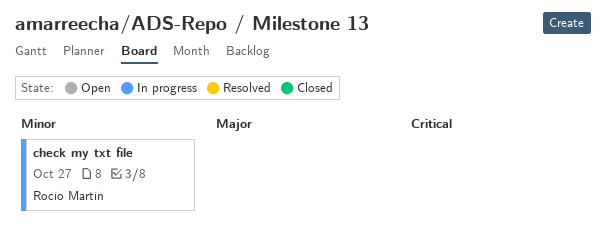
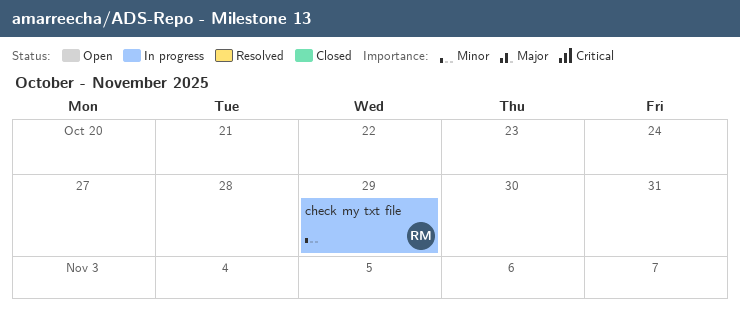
check my txt file, due: Oct 27 -> Oct 29

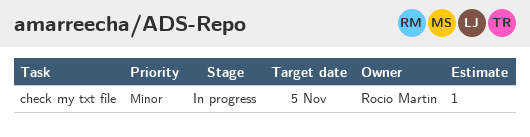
check my txt file, due: Oct 29 -> Nov 5

